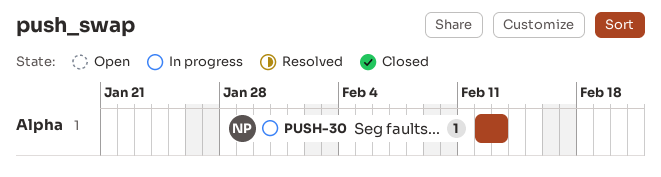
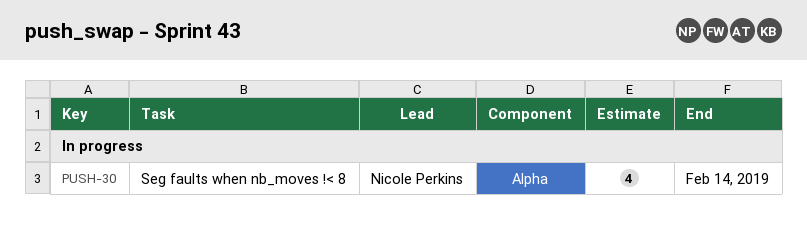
PUSH-30, estimate: 1 -> 4
PUSH-30, due: Feb 13 -> Feb 14

